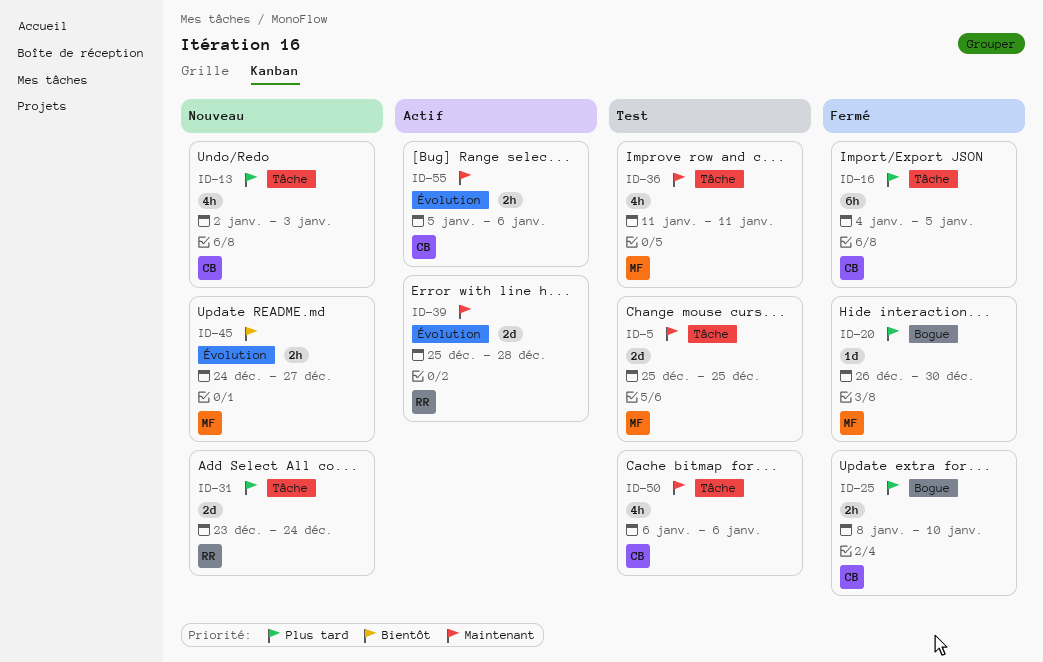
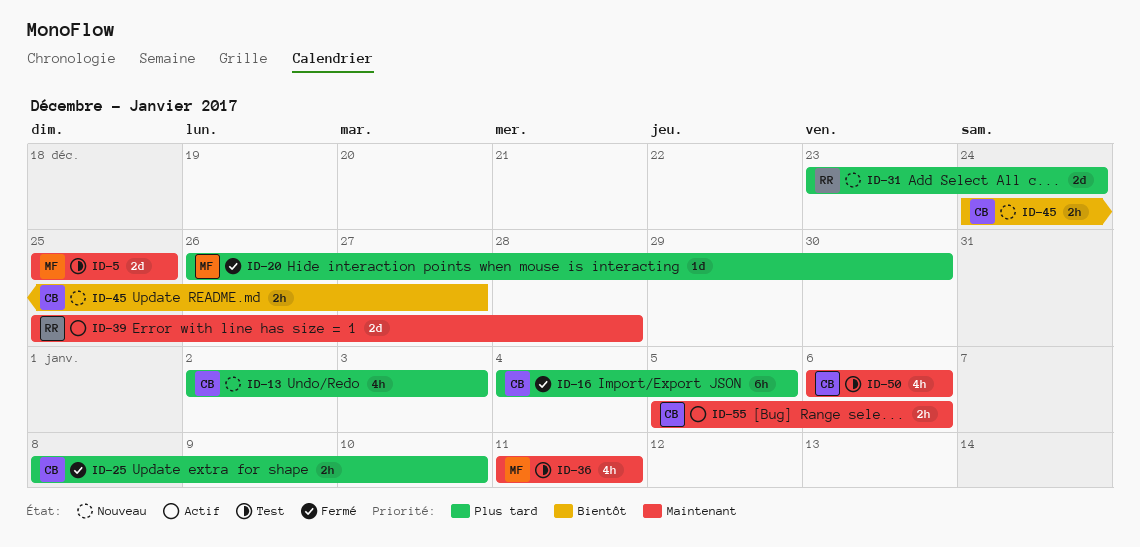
ID-45, owner: MF -> CB

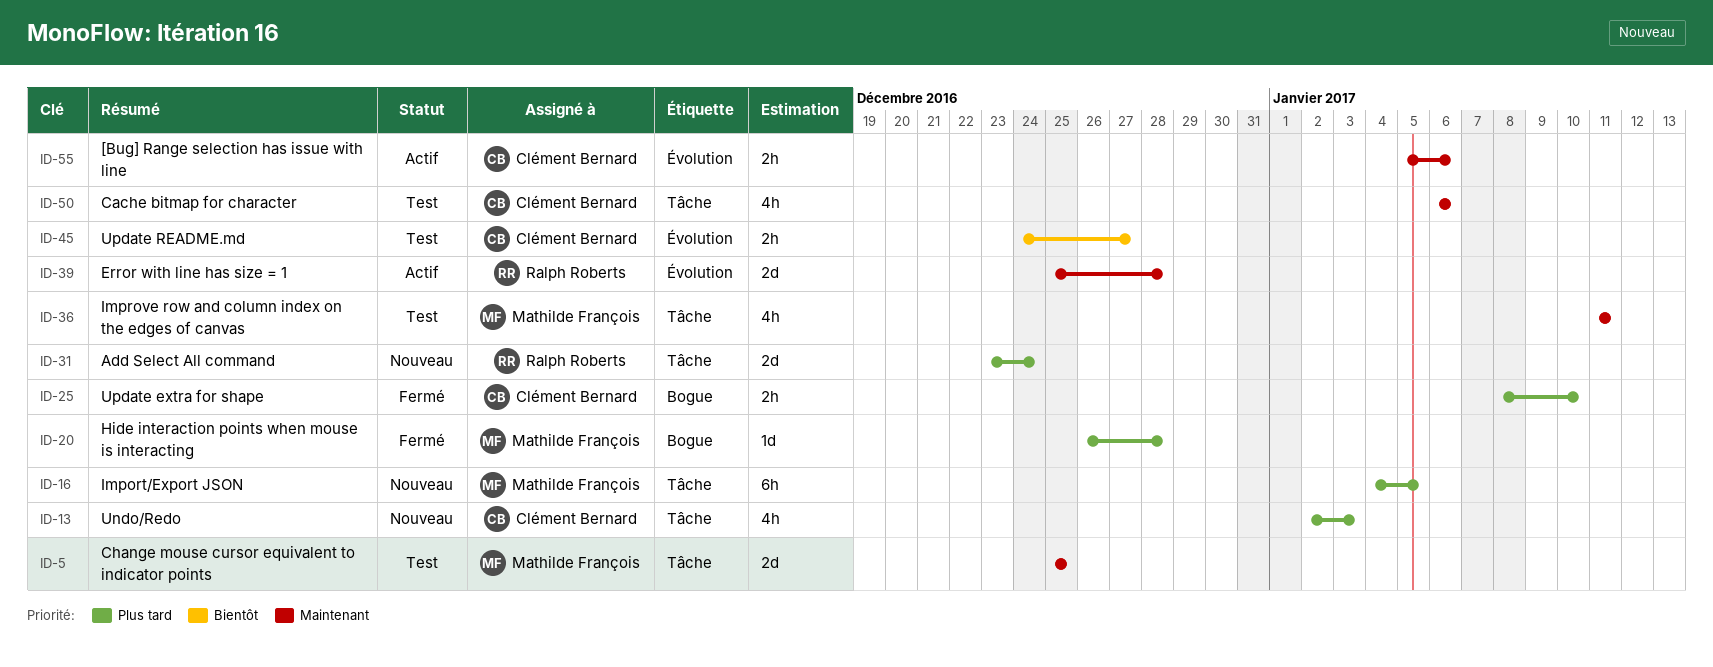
ID-16, status: Fermé -> Nouveau
ID-16, owner: Clément Bernard -> Mathilde François
ID-20, due: Dec 30 -> Dec 28
ID-45, status: Nouveau -> Test

